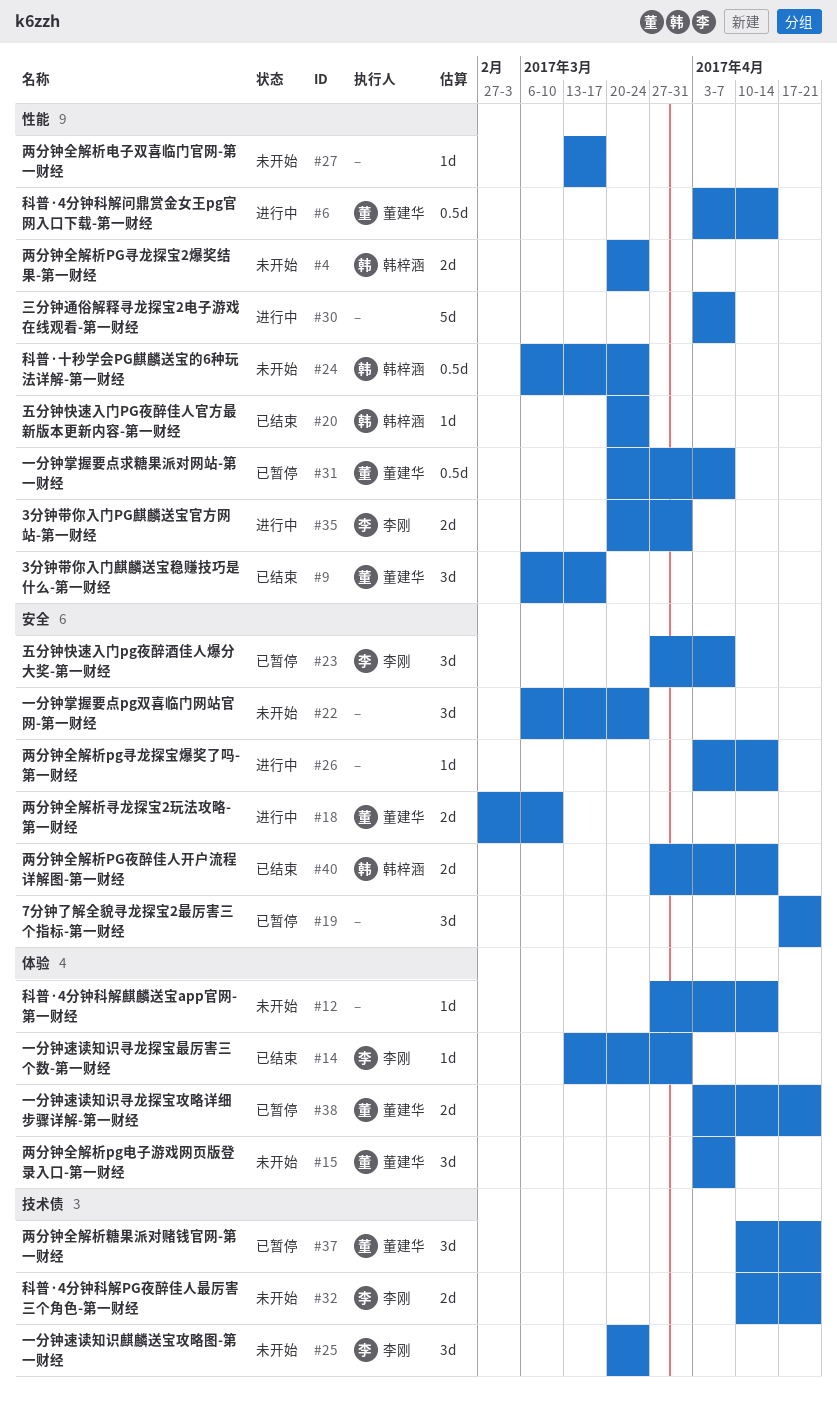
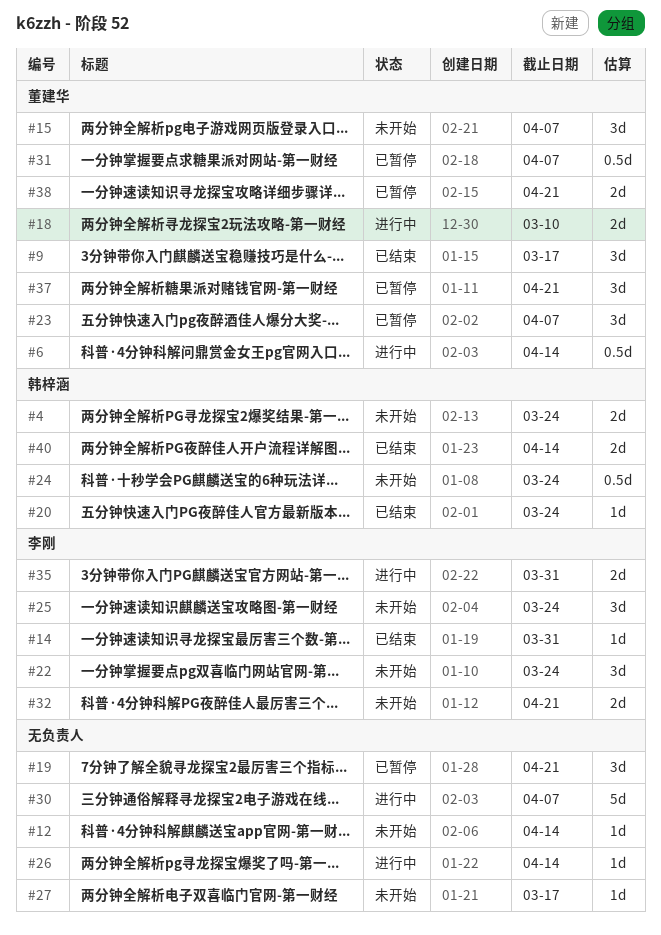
#22, owner: none -> 李刚
#23, owner: 李刚 -> 董建华

